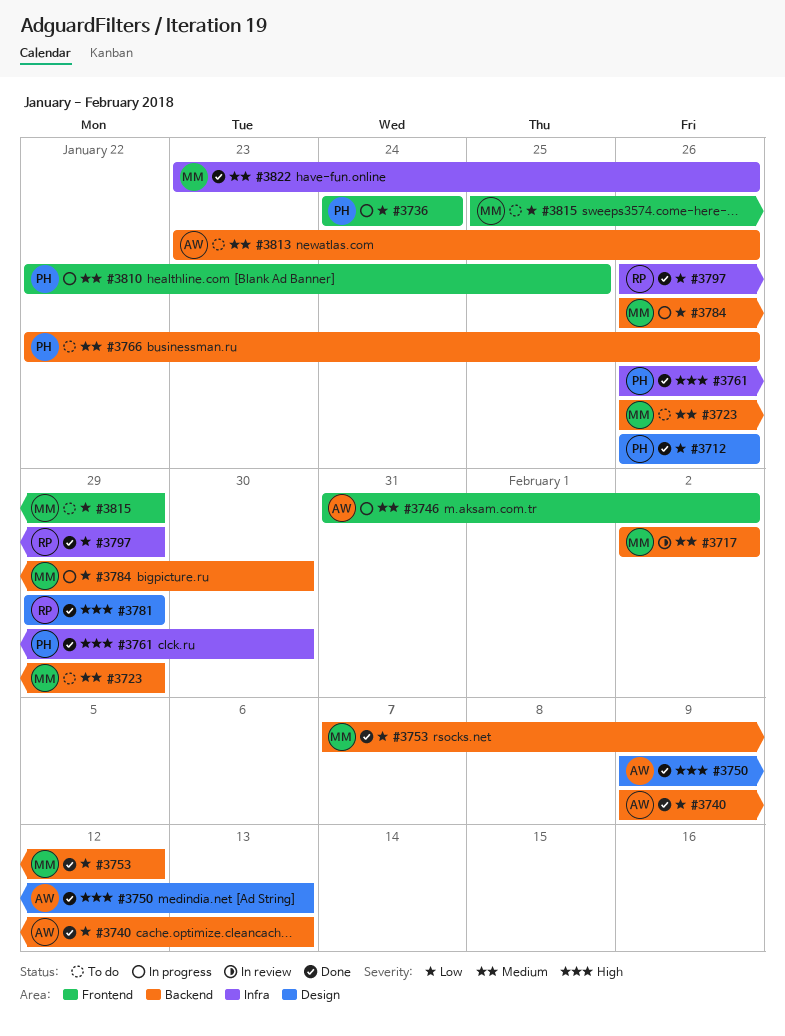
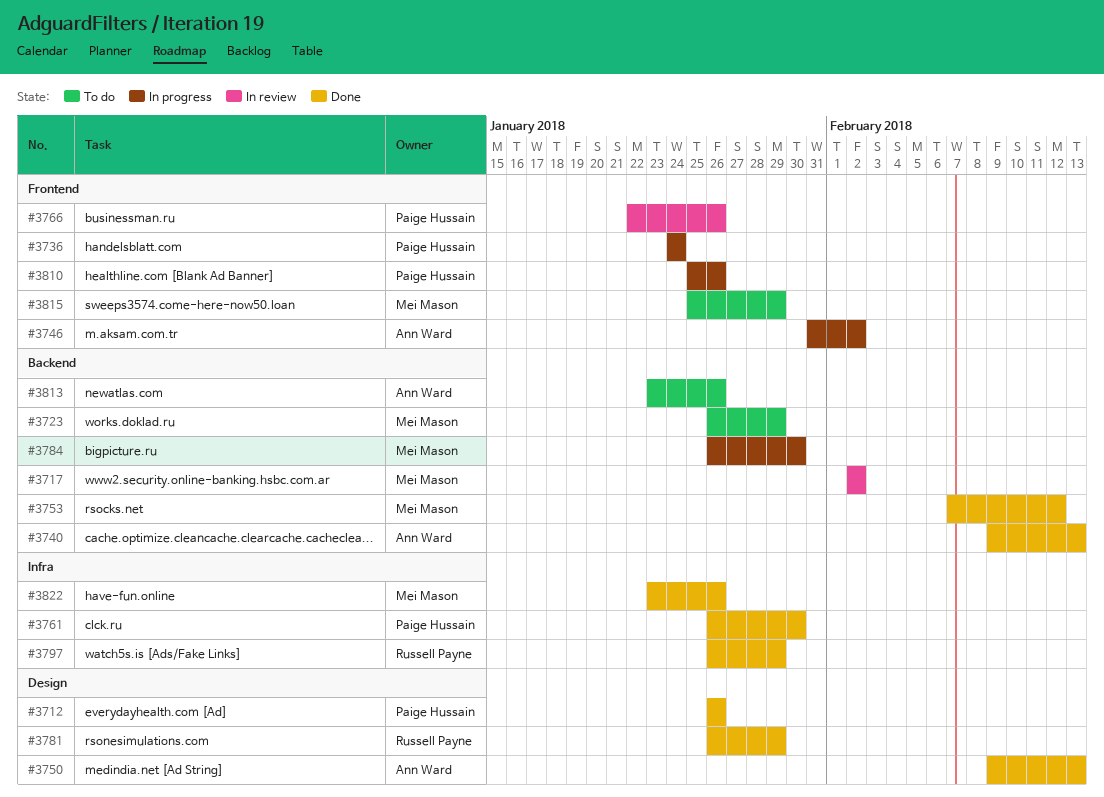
#3766, status: To do -> In review
#3766, label: Backend -> Frontend
#3781, start: Jan 29 -> Jan 26
#3810, start: Jan 22 -> Jan 25
#3810, due: Jan 25 -> Jan 26

